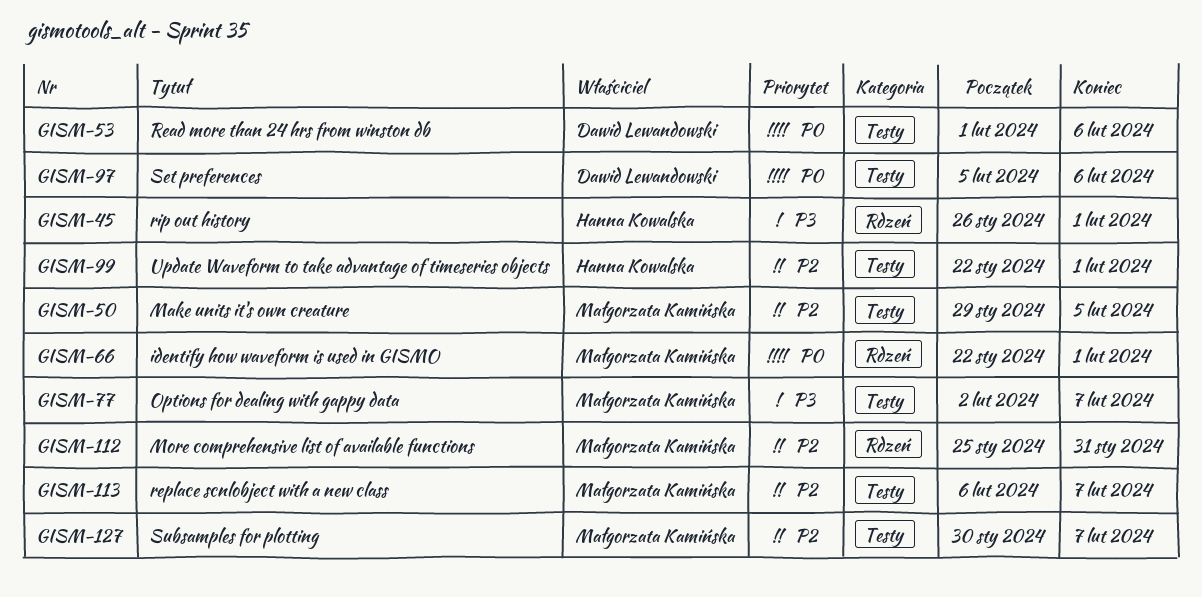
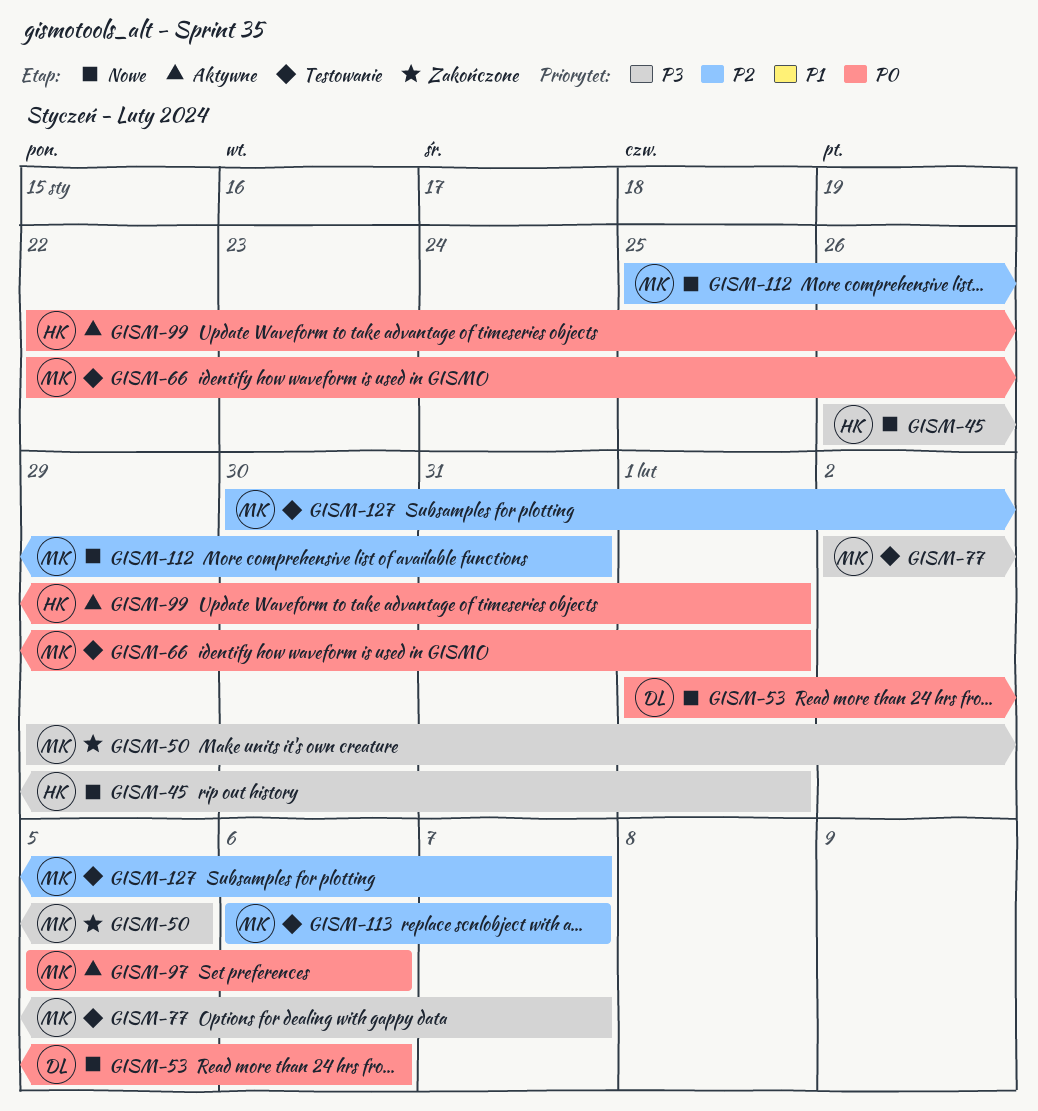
GISM-50, priority: P2 -> P3
GISM-97, owner: Dawid Lewandowski -> Małgorzata Kamińska
GISM-99, priority: P2 -> P0

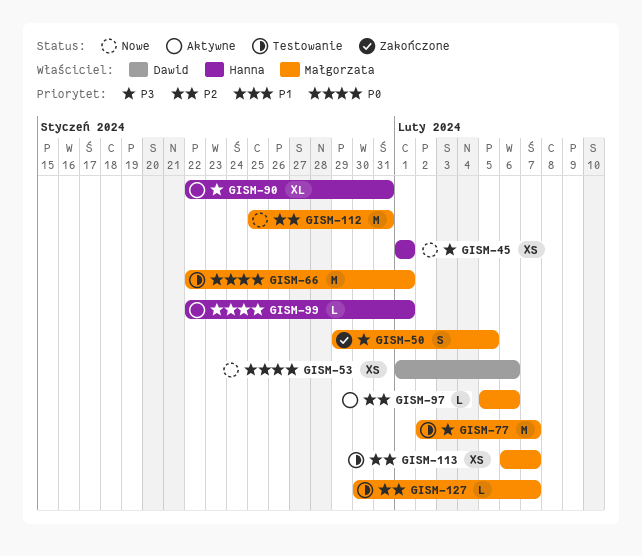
GISM-45, start: Jan 26 -> Feb 1
GISM-90: none -> present
GISM-97, priority: P0 -> P2

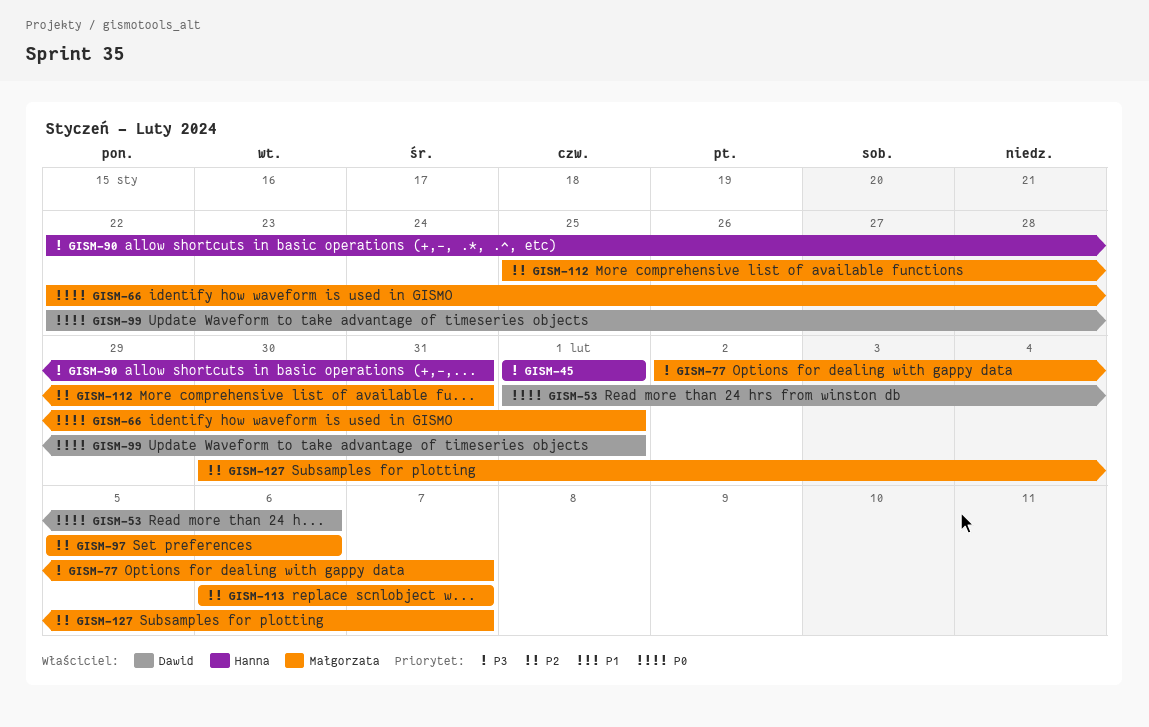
GISM-50: present -> none
GISM-99, owner: Hanna -> Dawid

